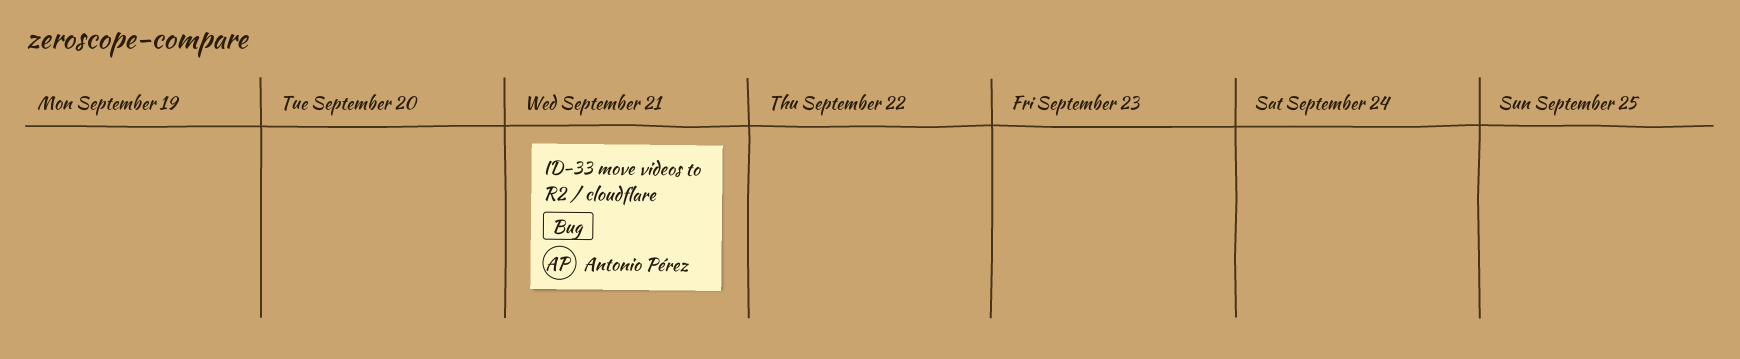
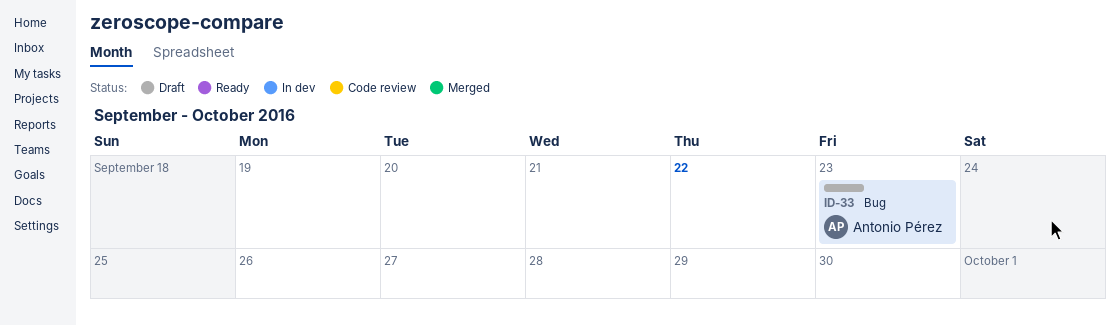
ID-33, due: Sep 21 -> Sep 23

